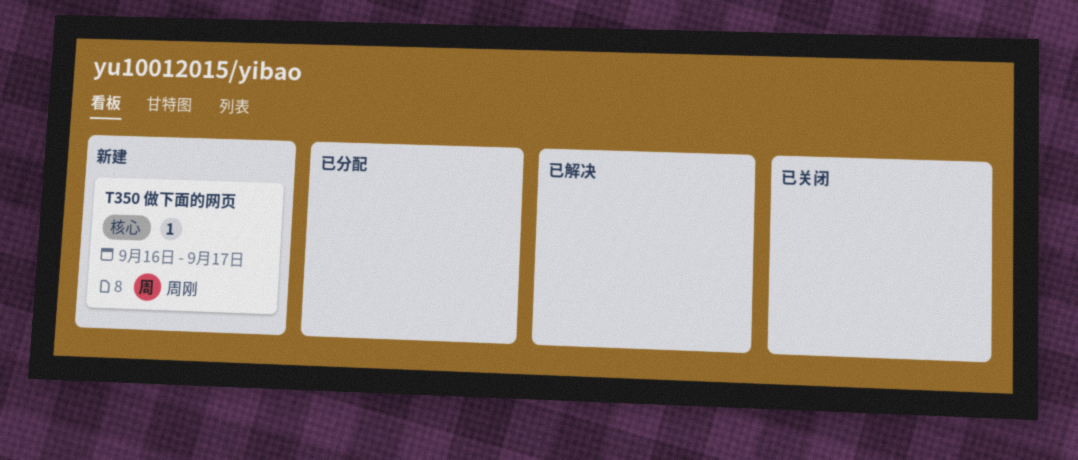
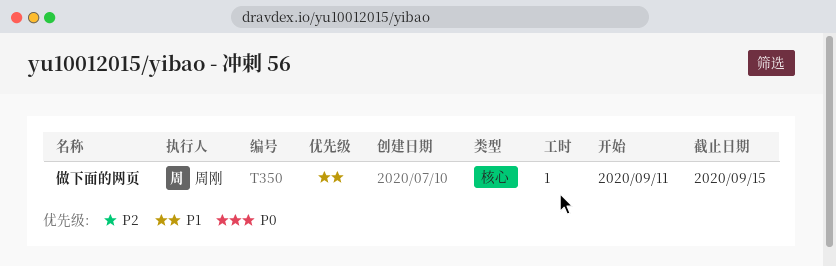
T350, start: Sep 16 -> Sep 11
T350, due: Sep 17 -> Sep 15

